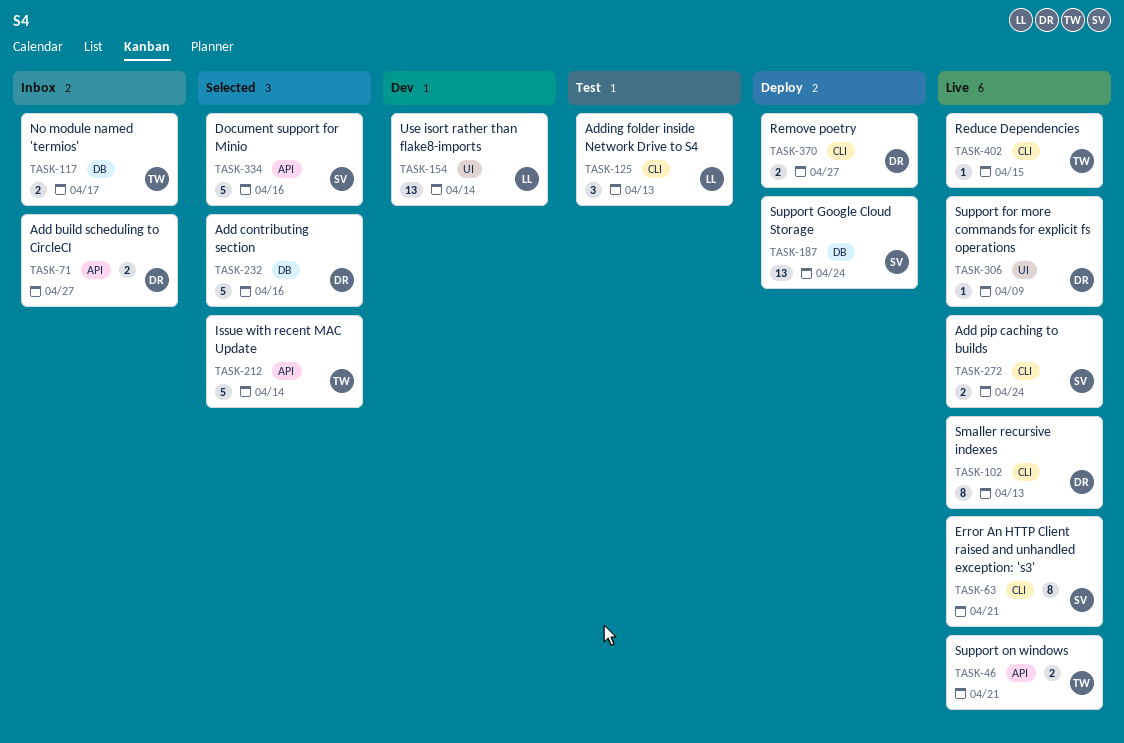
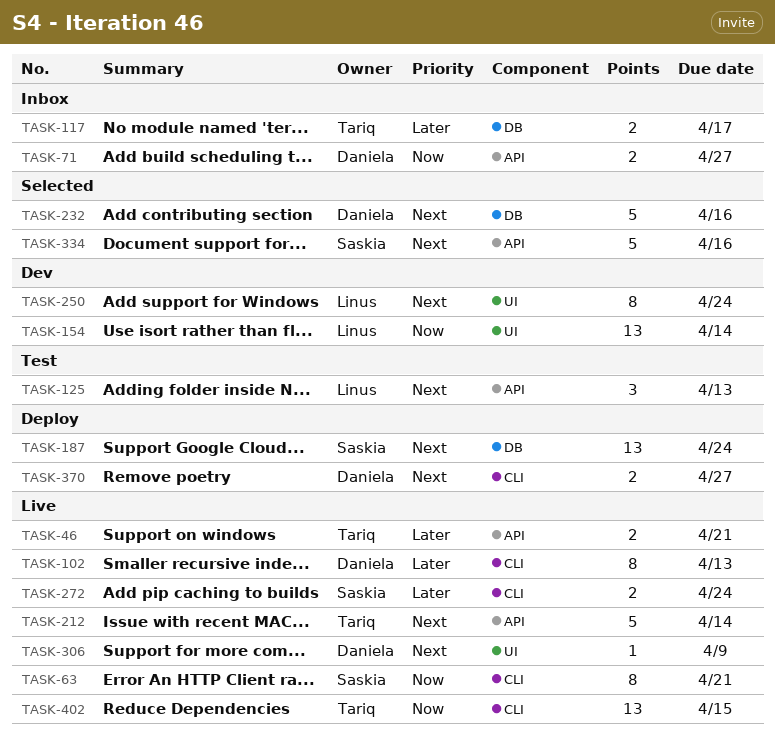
TASK-125, label: CLI -> API
TASK-212, status: Selected -> Live
TASK-250: none -> present
TASK-402, estimate: 1 -> 13

